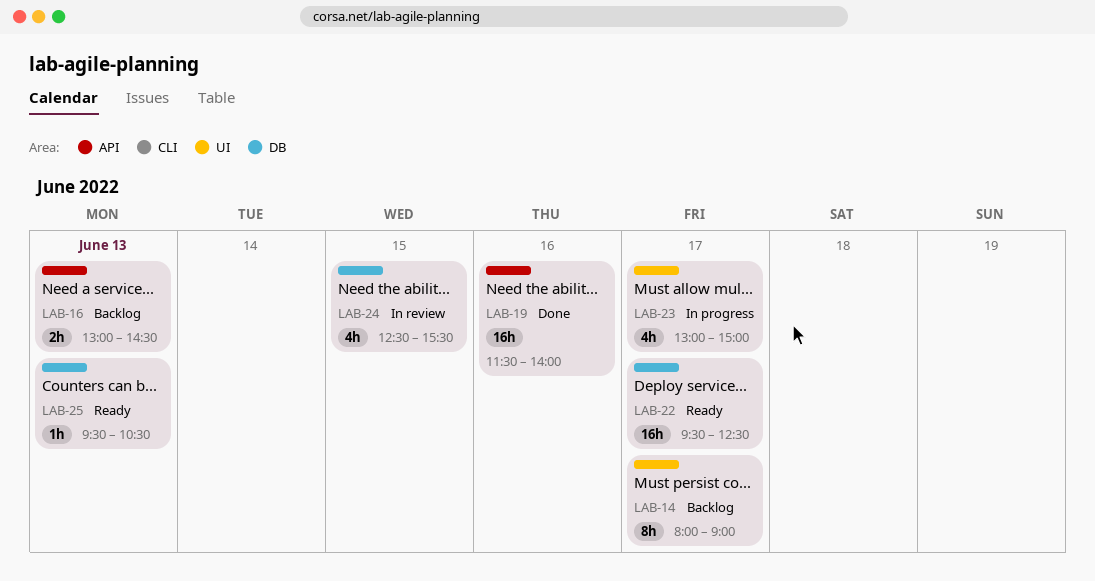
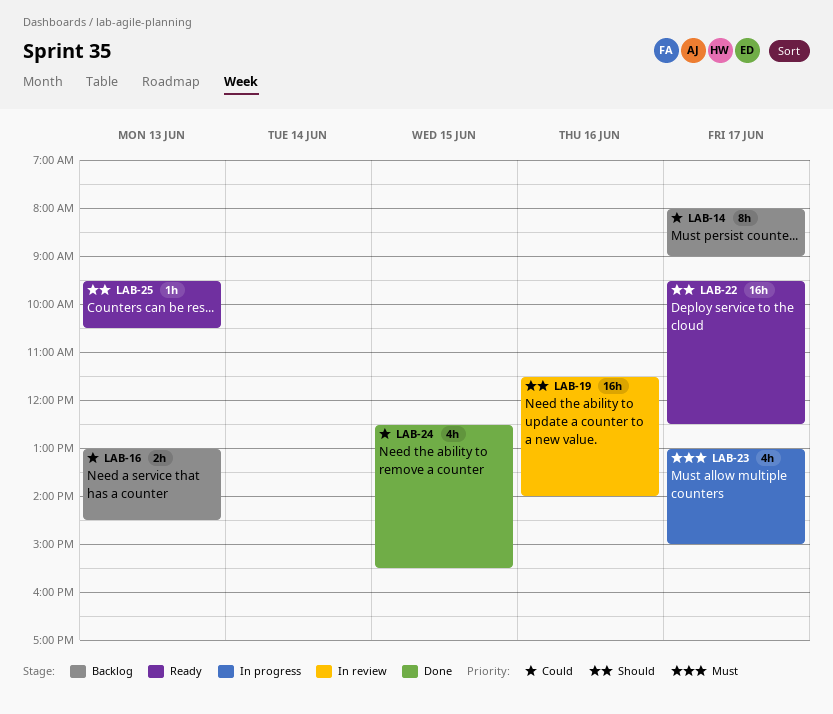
LAB-19, status: Done -> In review
LAB-24, status: In review -> Done

